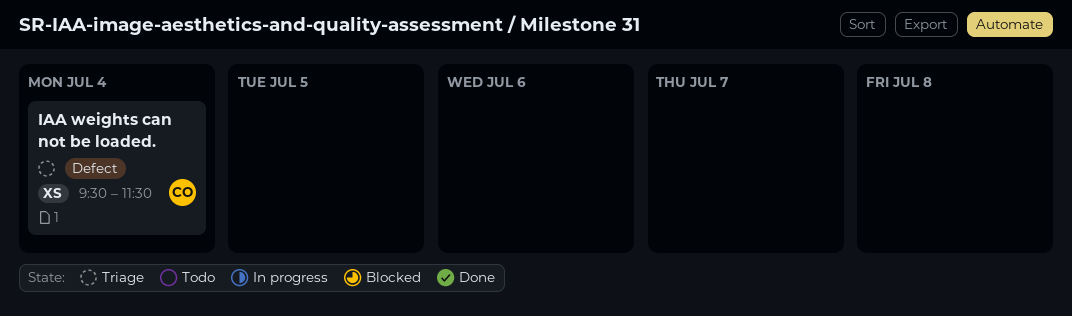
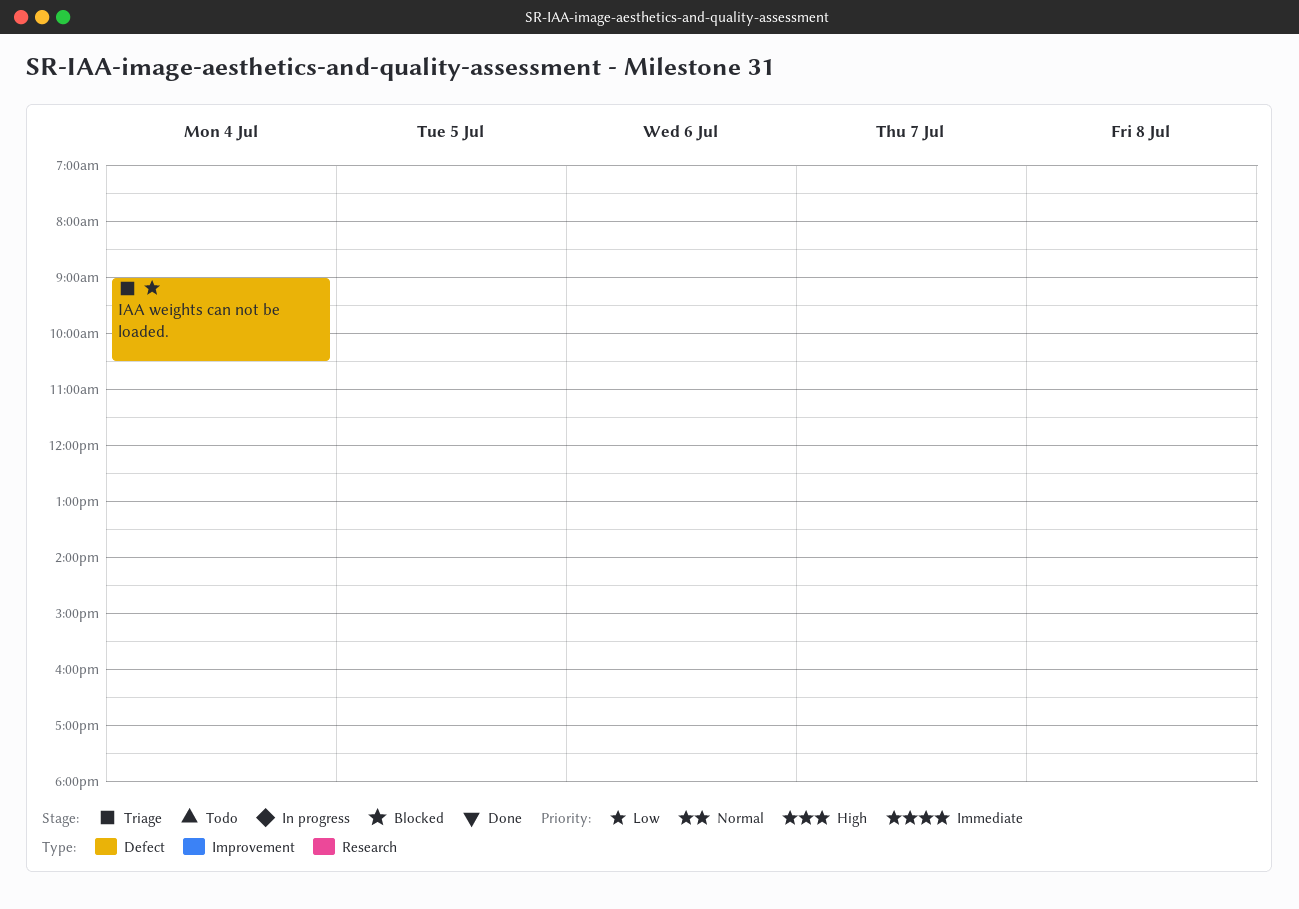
IAA weights can not be loaded., begins: 09:30 -> 09:00
IAA weights can not be loaded., ends: 11:30 -> 10:30

